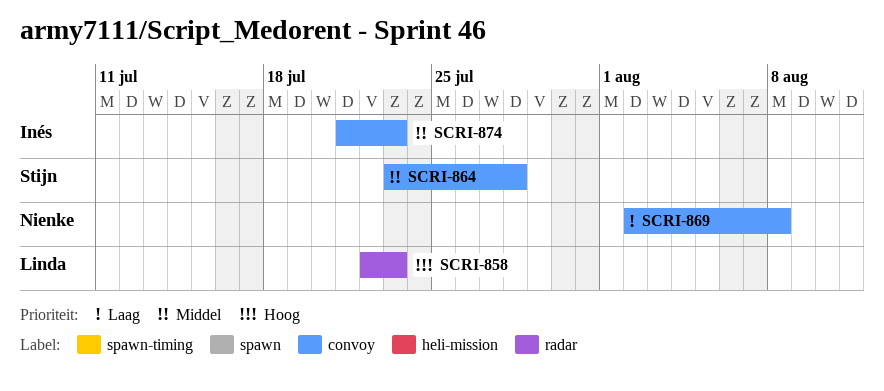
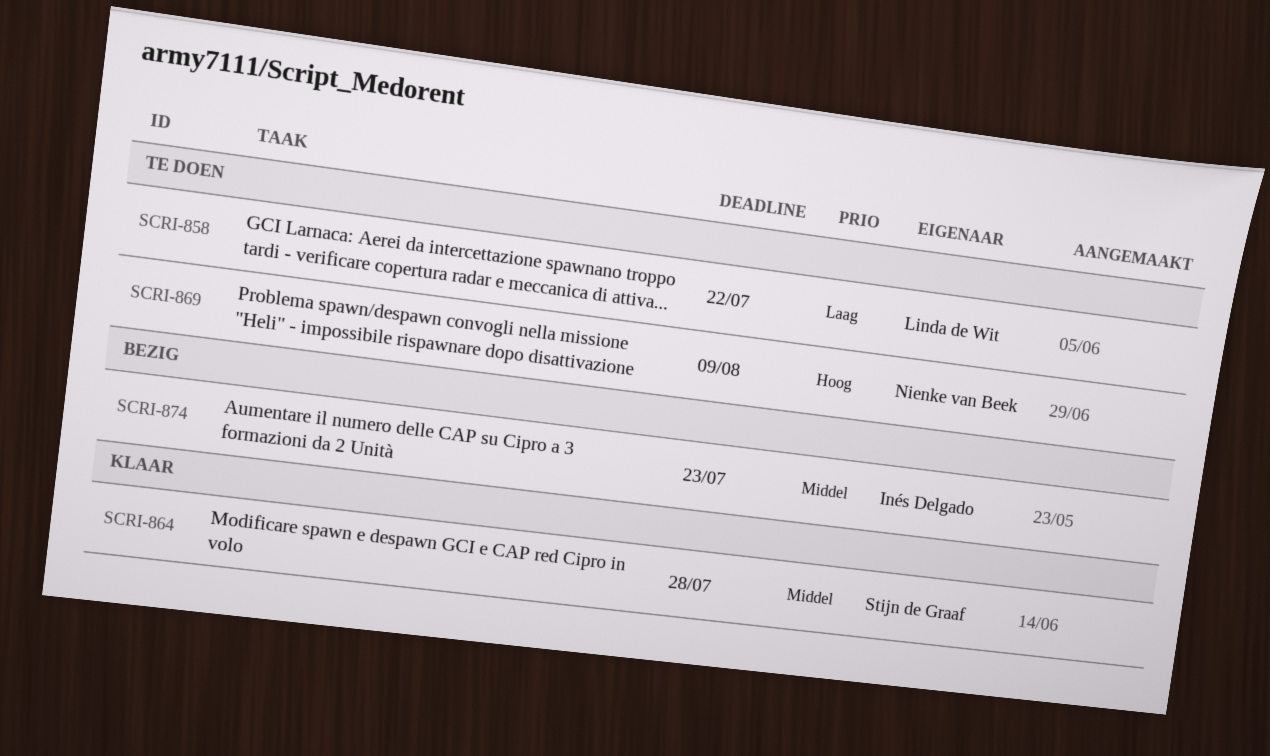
SCRI-858, priority: Hoog -> Laag
SCRI-858, due: Jul 23 -> Jul 22
SCRI-869, priority: Laag -> Hoog
SCRI-869, due: Aug 8 -> Aug 9

